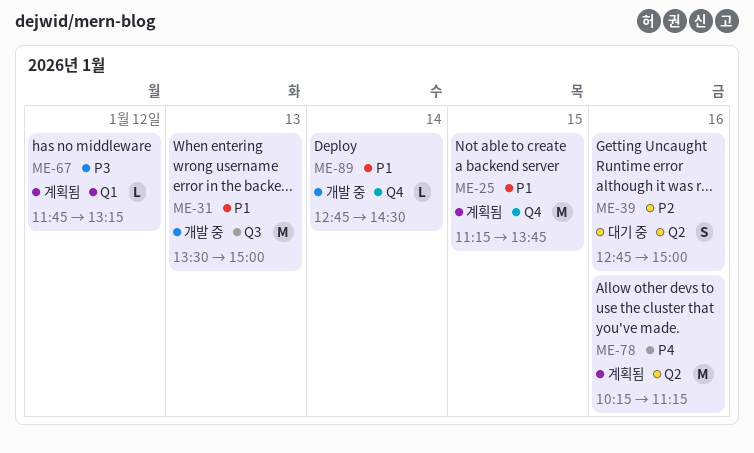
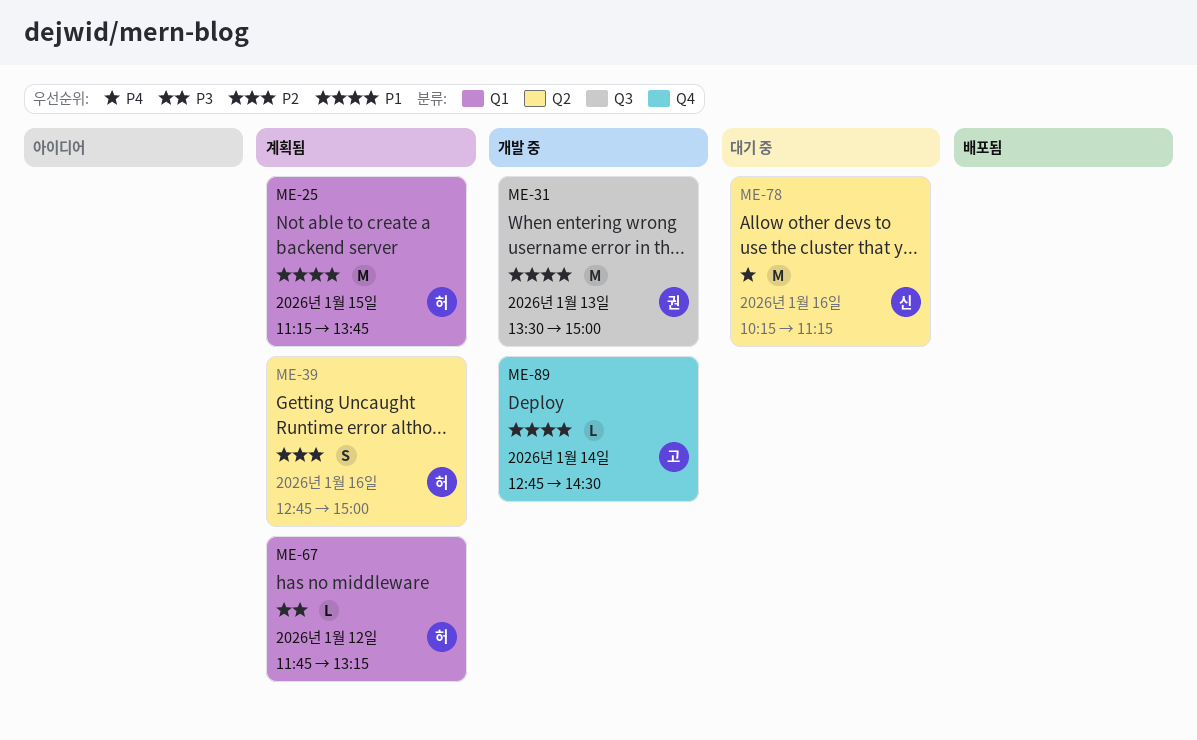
ME-25, label: Q4 -> Q1
ME-39, status: 대기 중 -> 계획됨
ME-78, status: 계획됨 -> 대기 중

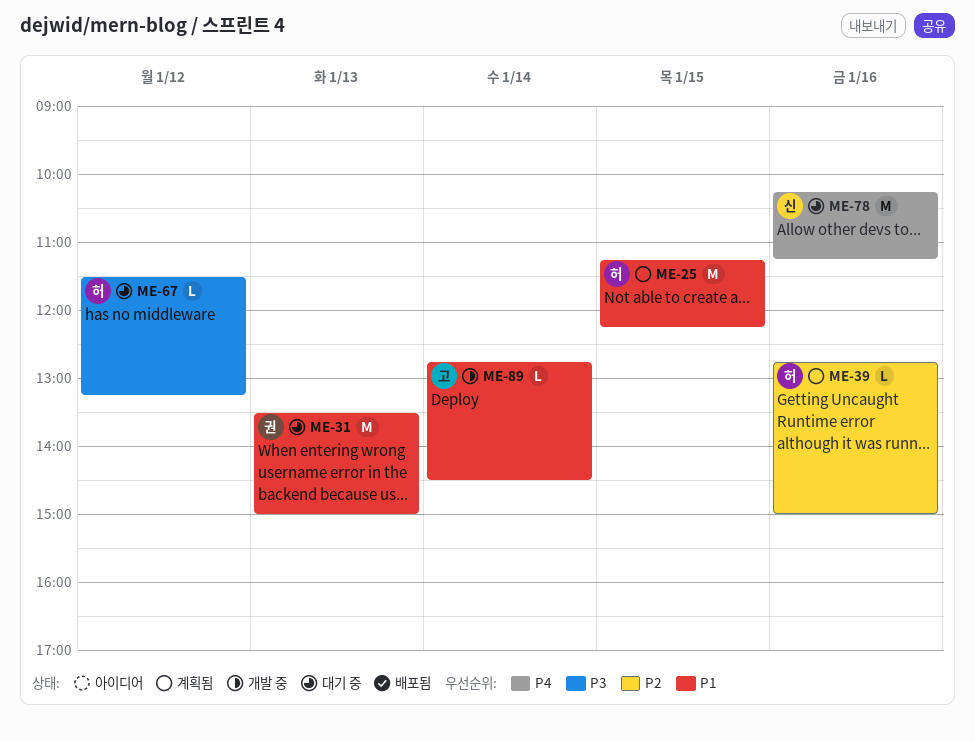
ME-25, ends: 13:45 -> 12:15
ME-31, status: 개발 중 -> 대기 중
ME-39, estimate: S -> L
ME-67, status: 계획됨 -> 대기 중
ME-67, begins: 11:45 -> 11:30

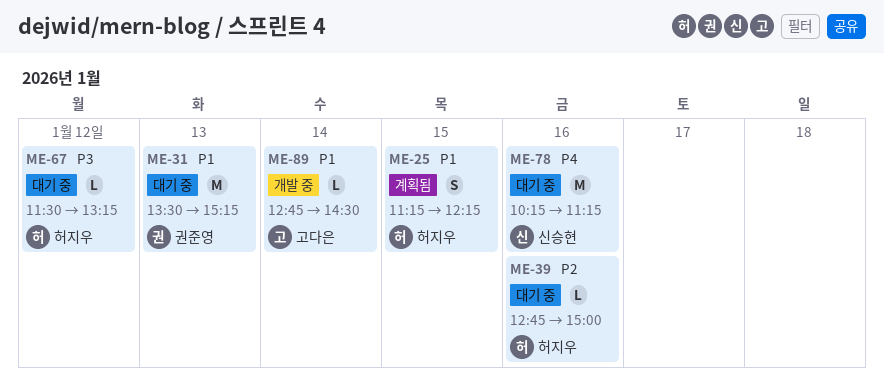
ME-25, estimate: M -> S
ME-31, ends: 15:00 -> 15:15
ME-39, status: 계획됨 -> 대기 중

